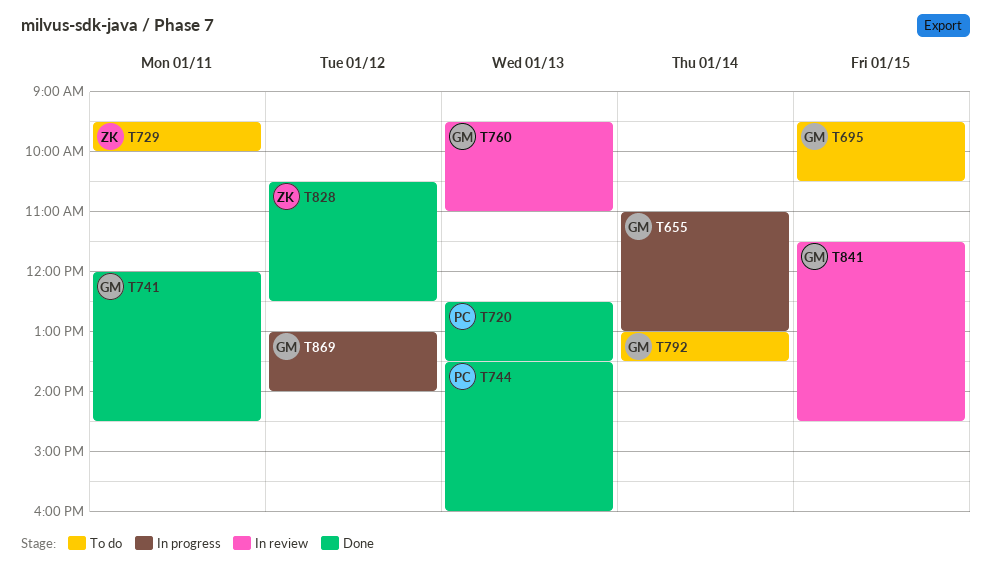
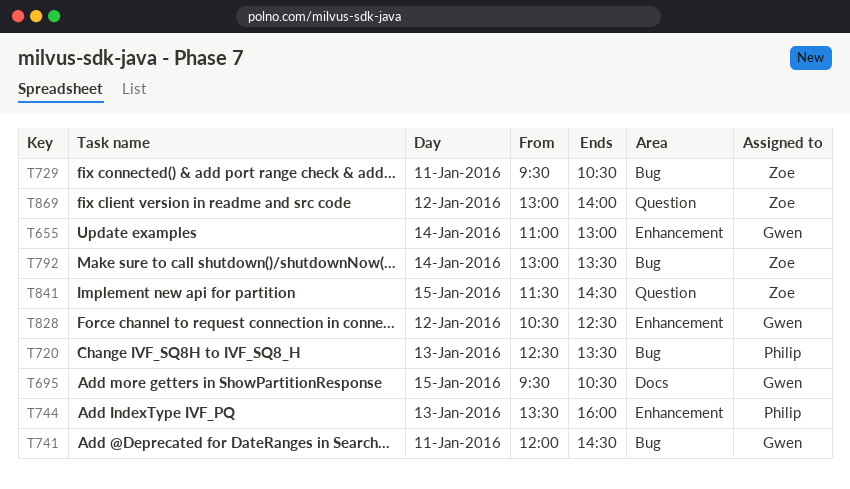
T729, ends: 10:00 -> 10:30
T760: present -> none
T792, owner: Gwen -> Zoe
T828, owner: Zoe -> Gwen
T841, owner: Gwen -> Zoe
T869, owner: Gwen -> Zoe

